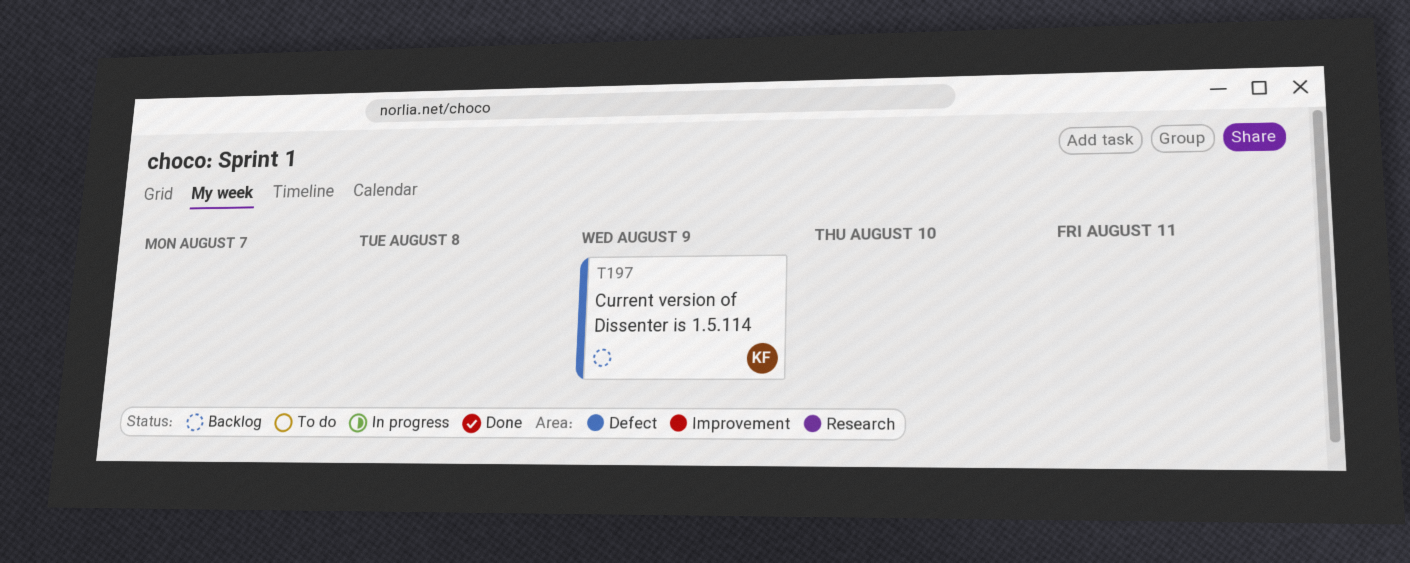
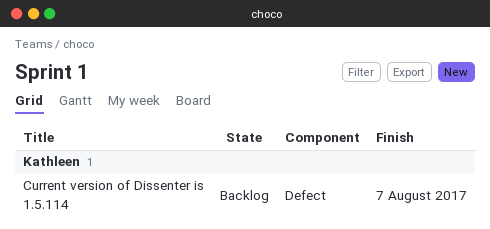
Current version of Dissenter is 1.5.114, due: Aug 9 -> Aug 7

